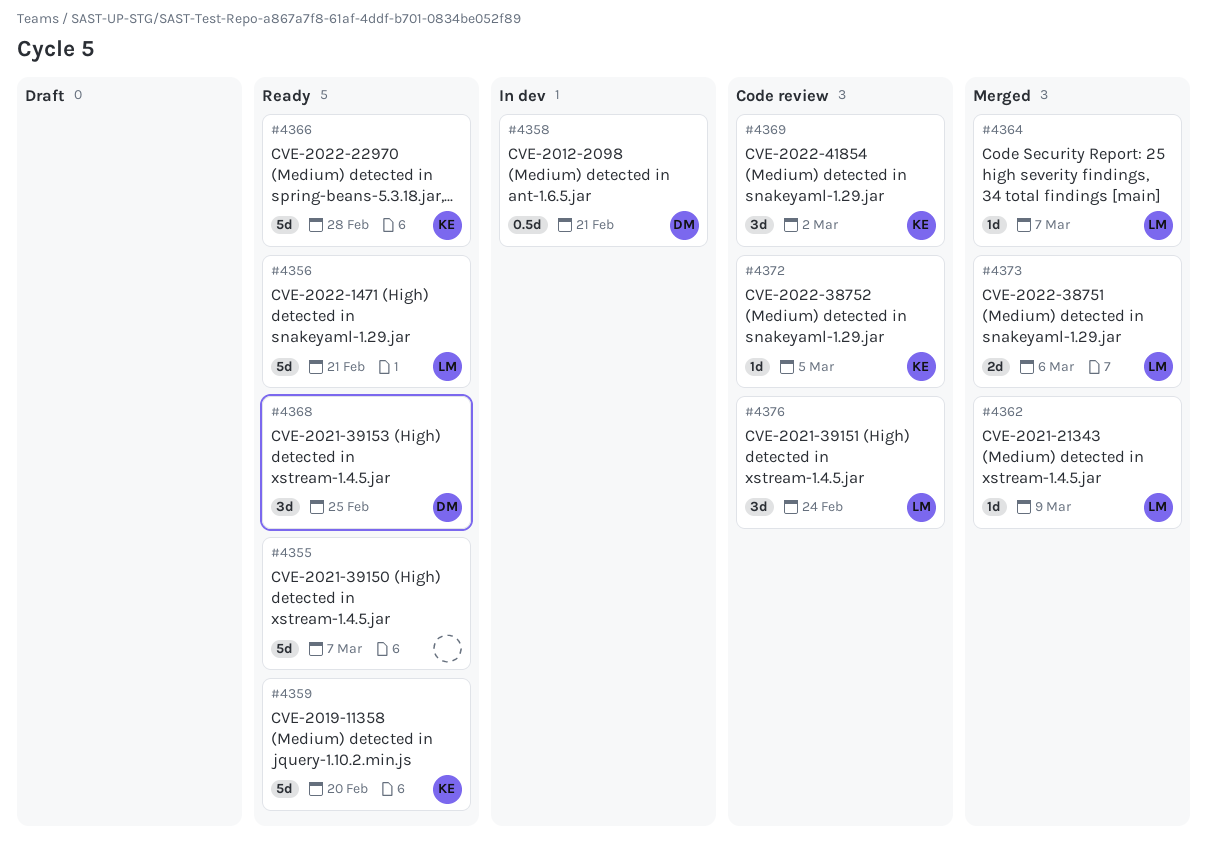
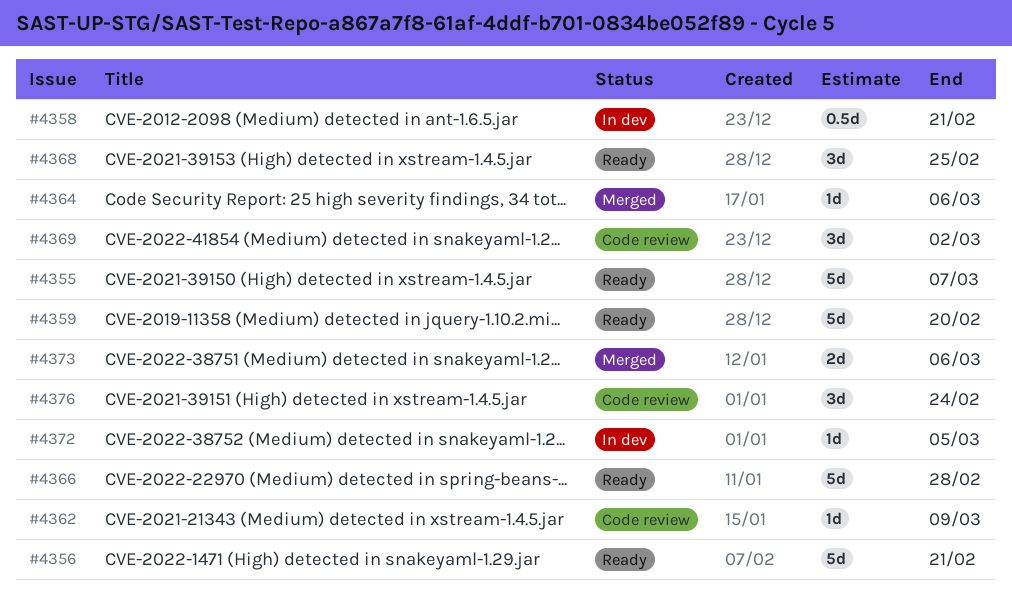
#4362, status: Merged -> Code review
#4364, due: Mar 7 -> Mar 6
#4372, status: Code review -> In dev

